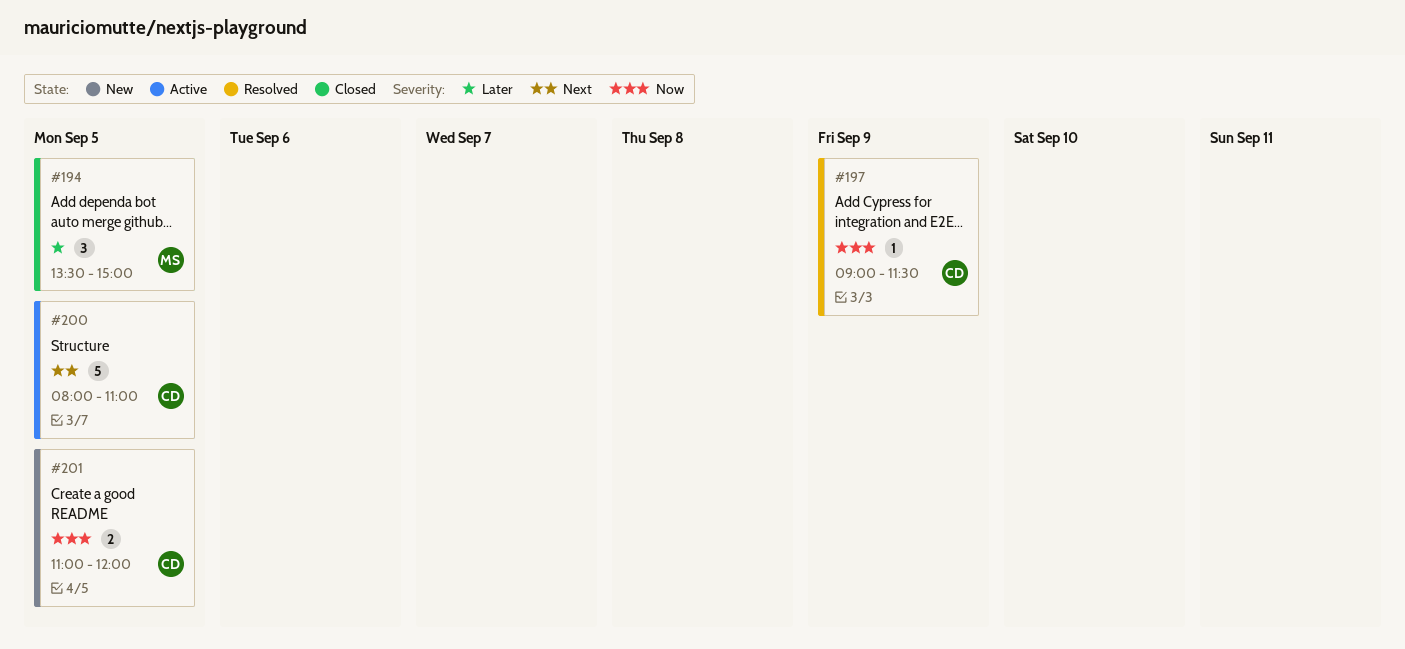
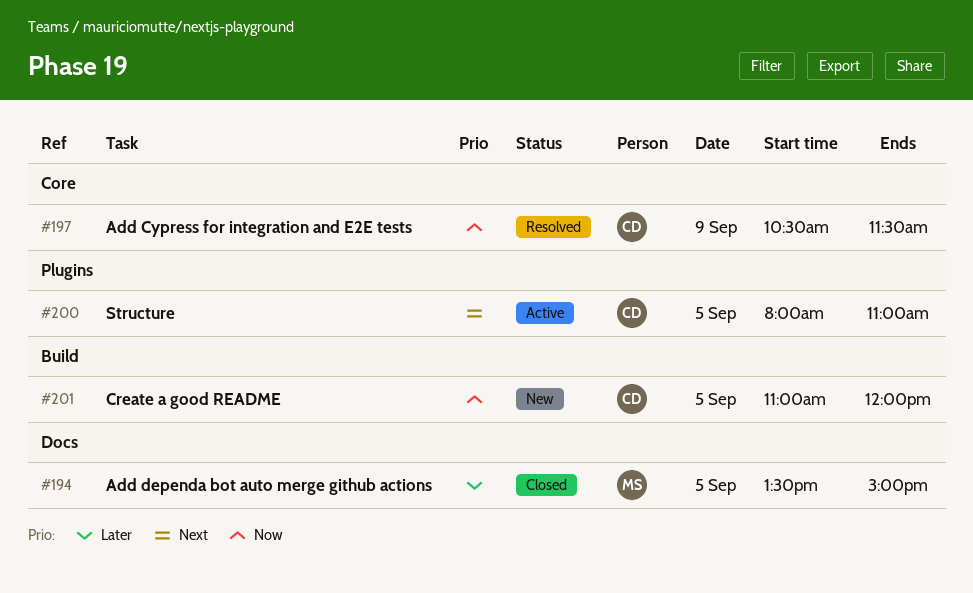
#197, begins: 09:00 -> 10:30

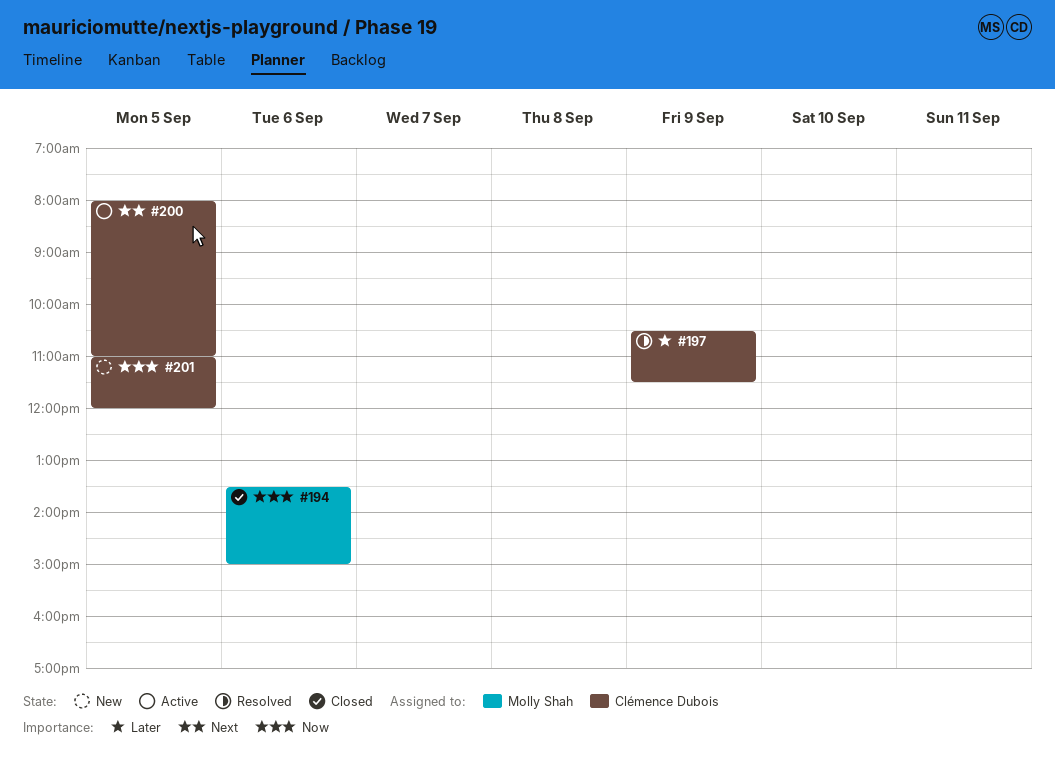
#194, priority: Later -> Now
#194, day: Sep 5 -> Sep 6
#197, priority: Now -> Later

